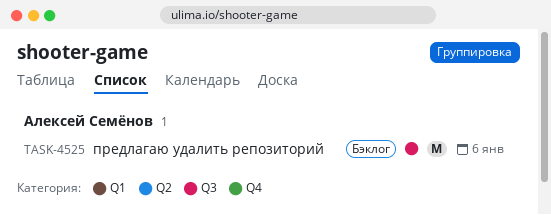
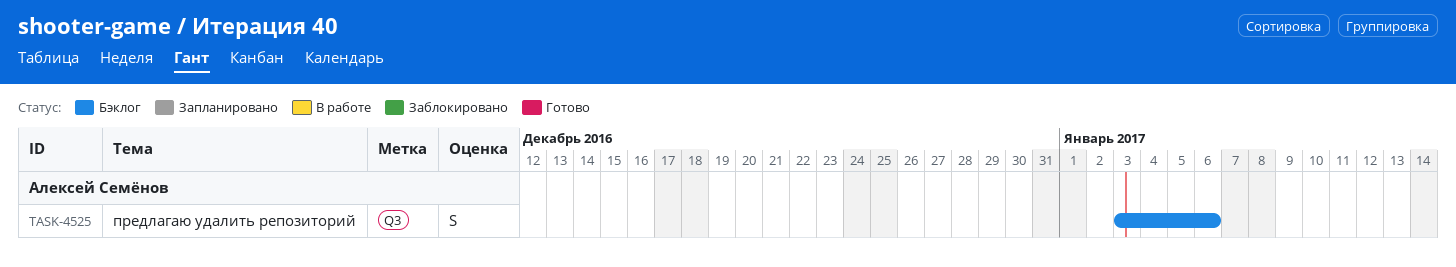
TASK-4525, estimate: M -> S

